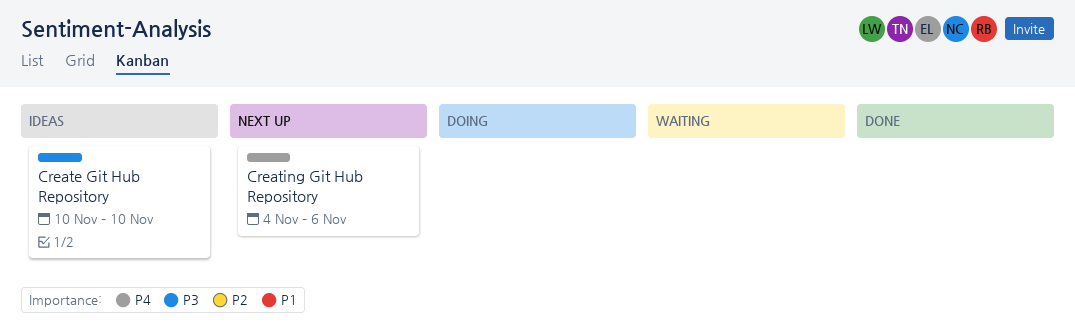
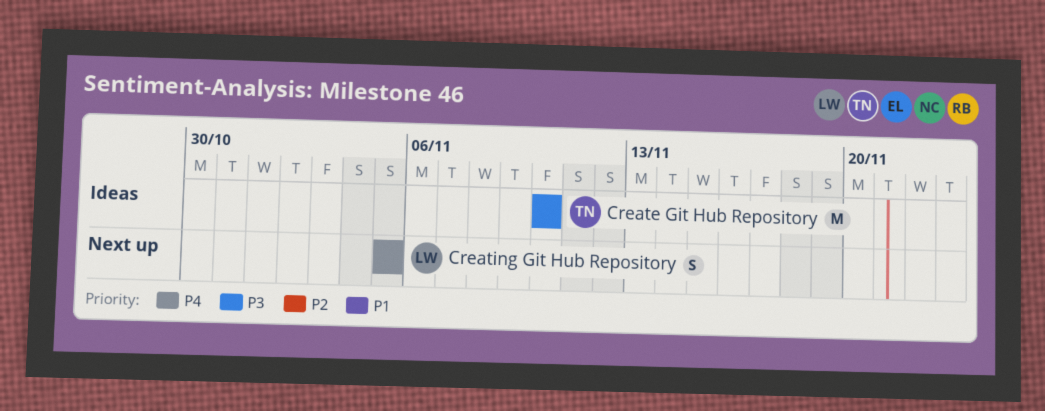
Creating Git Hub Repository, start: Nov 4 -> Nov 5
Creating Git Hub Repository, due: Nov 6 -> Nov 5

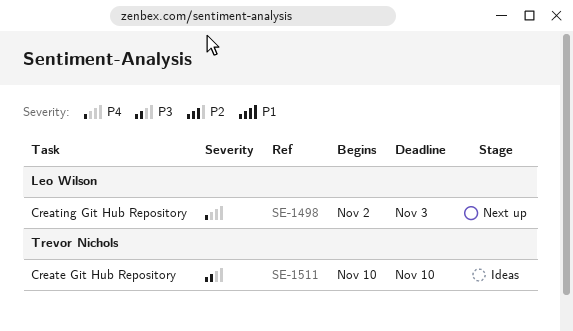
Creating Git Hub Repository, start: Nov 5 -> Nov 2
Creating Git Hub Repository, due: Nov 5 -> Nov 3

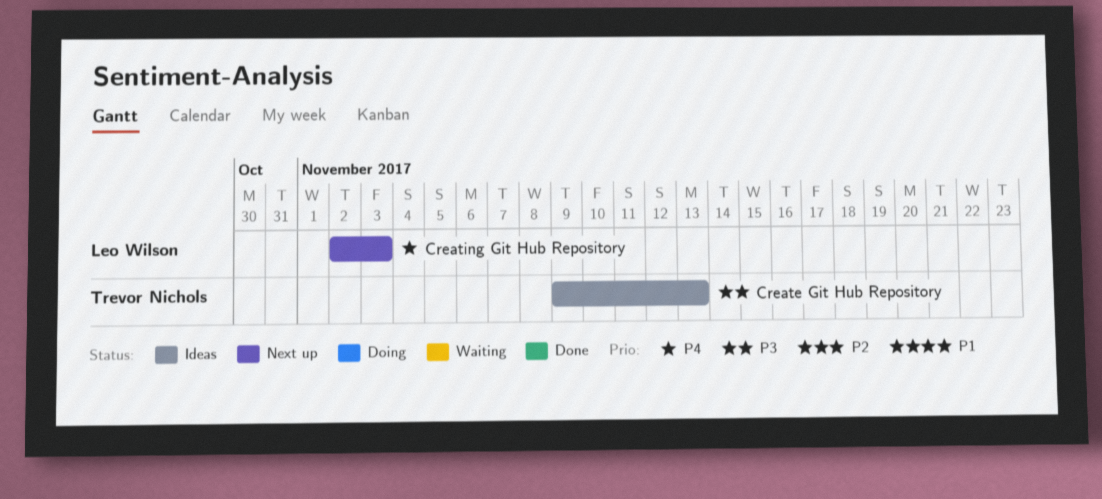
Create Git Hub Repository, start: Nov 10 -> Nov 9
Create Git Hub Repository, due: Nov 10 -> Nov 13

